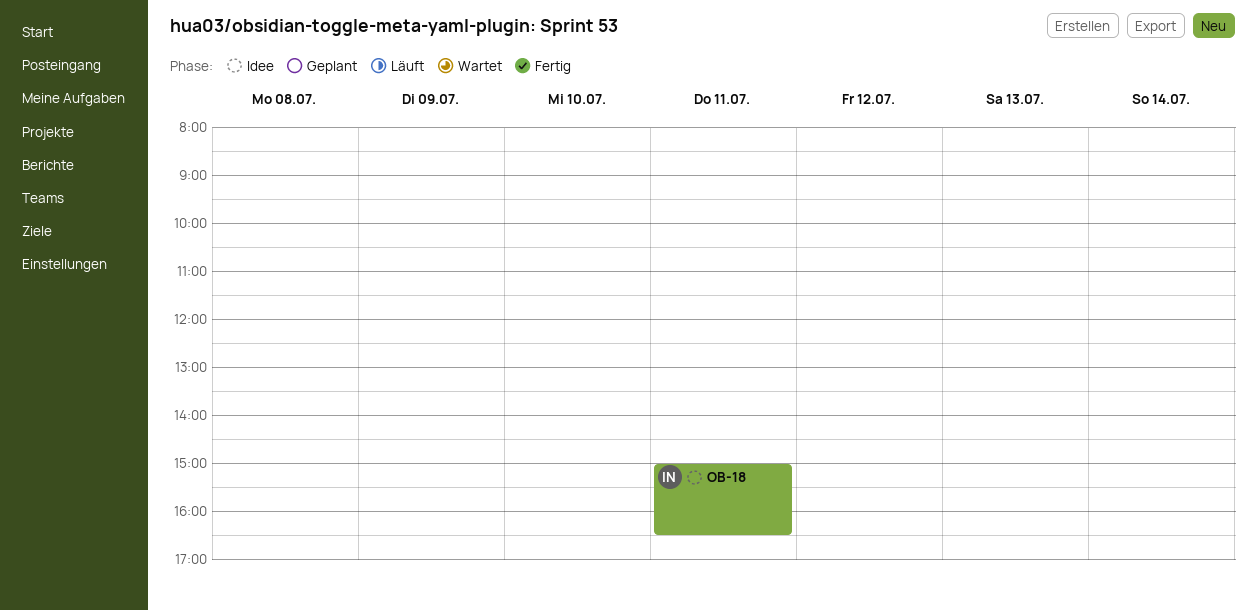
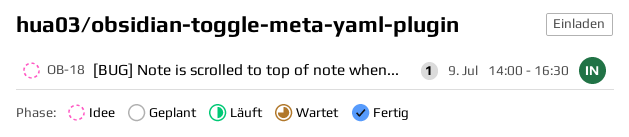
OB-18, day: Jul 11 -> Jul 9
OB-18, begins: 15:00 -> 14:00

